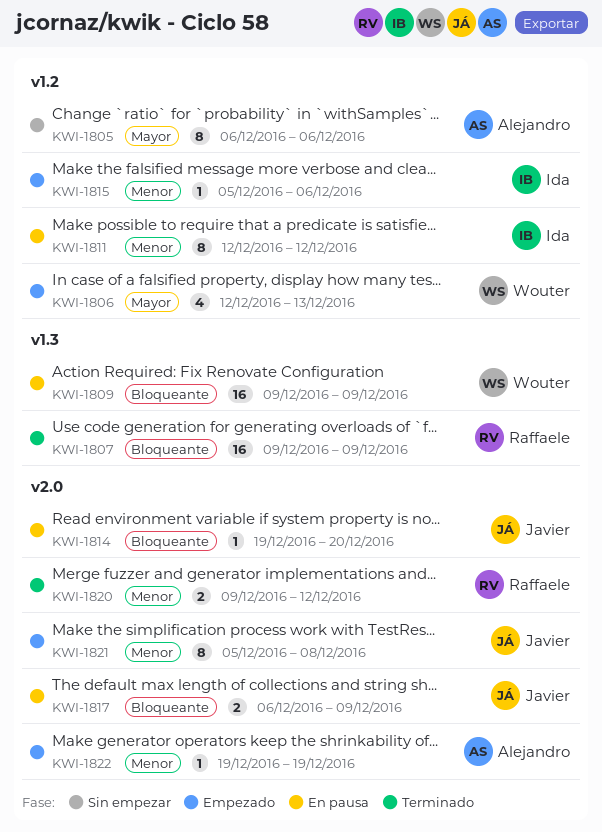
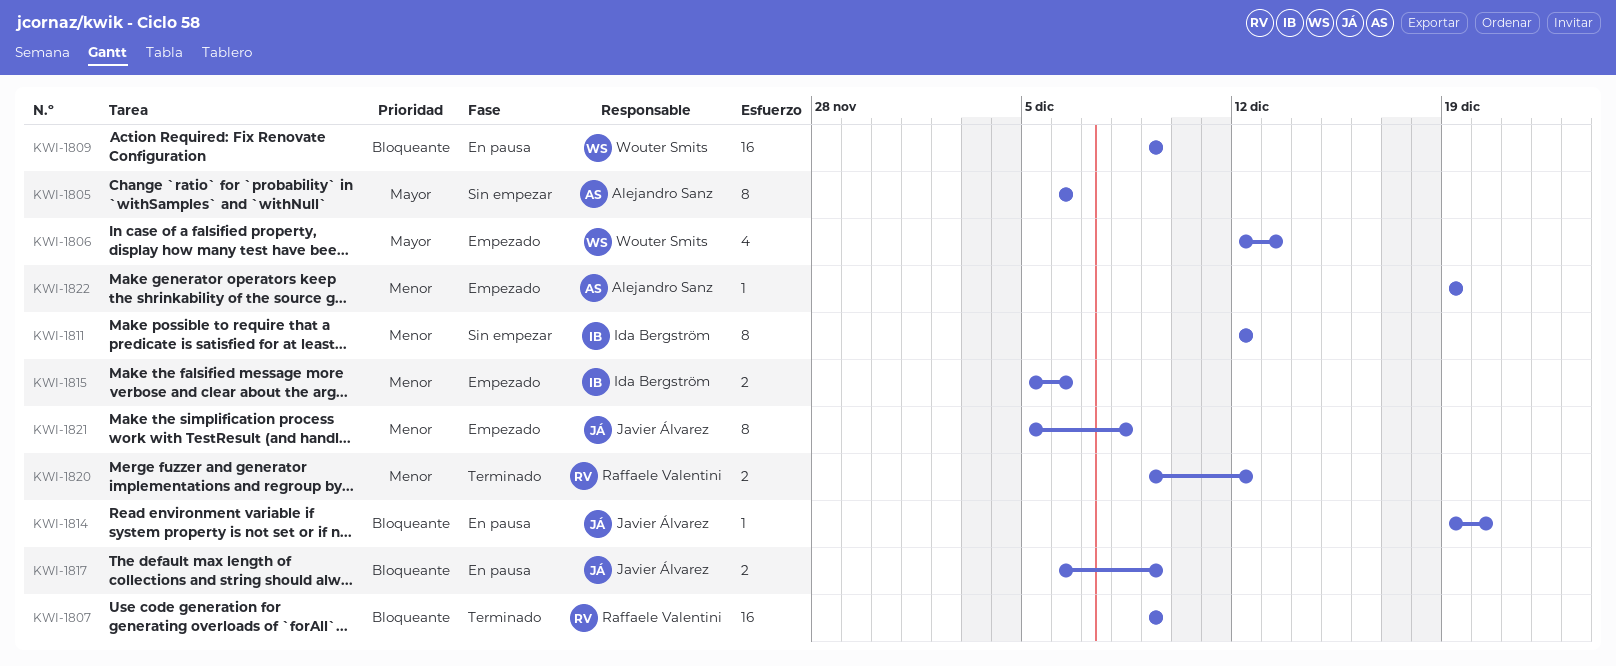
KWI-1811, status: En pausa -> Sin empezar
KWI-1815, estimate: 1 -> 2

